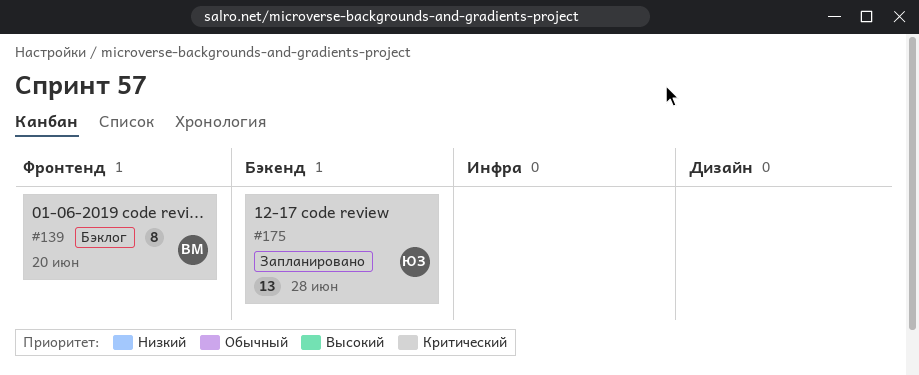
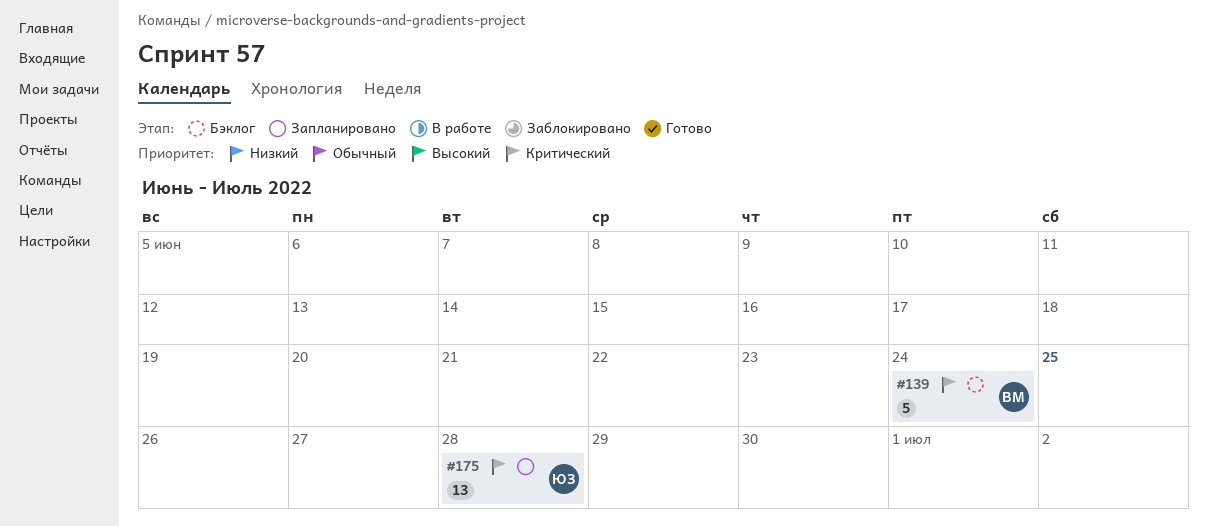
#139, estimate: 8 -> 5
#139, due: Jun 20 -> Jun 24

